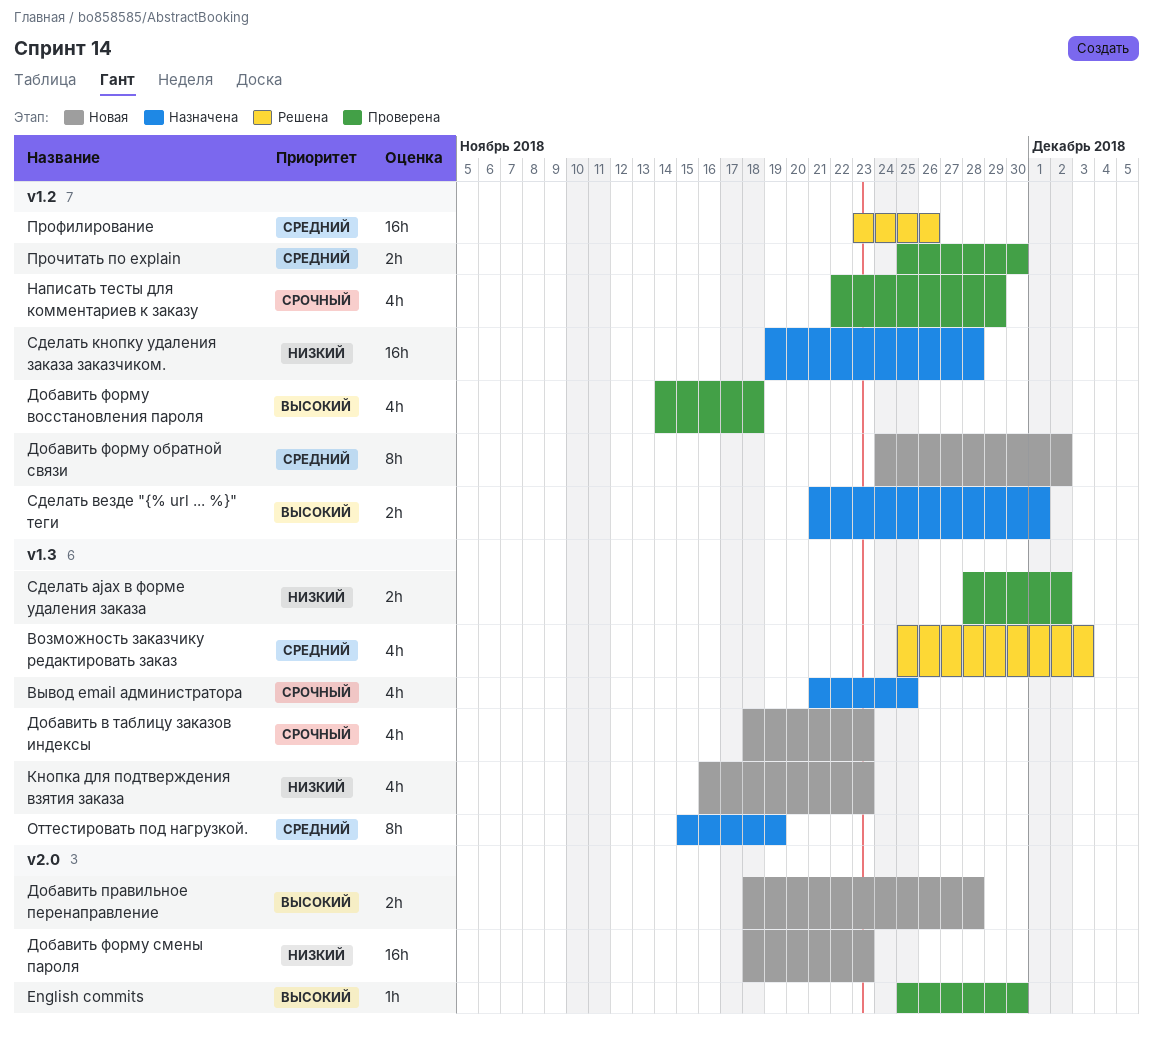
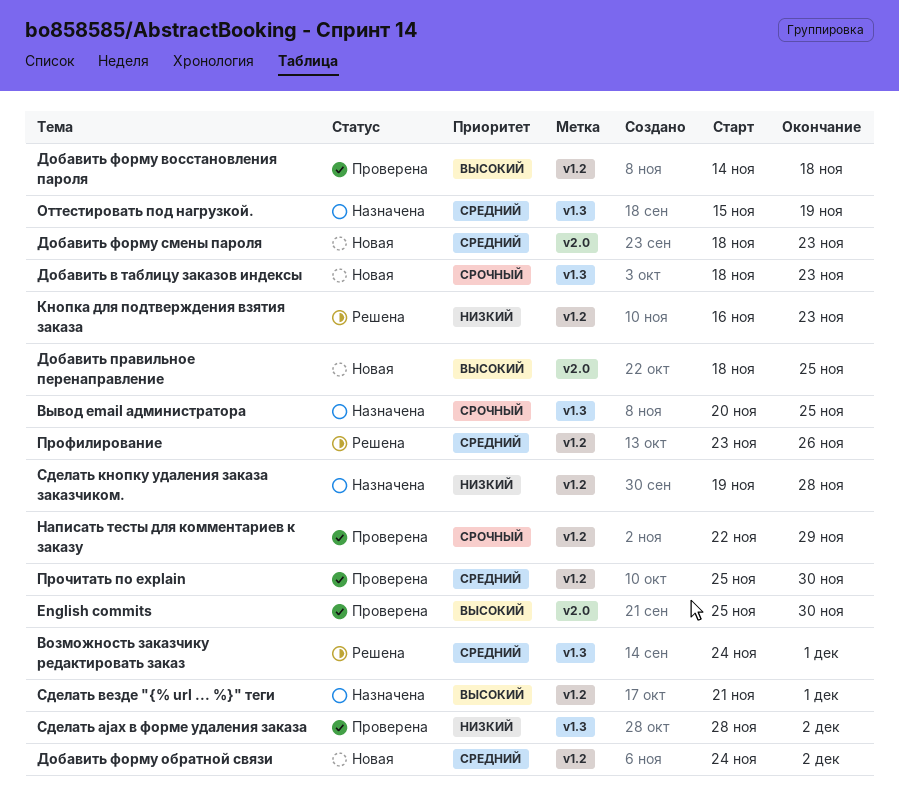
Возможность заказчику редактировать заказ, start: Nov 25 -> Nov 24
Возможность заказчику редактировать заказ, due: Dec 3 -> Dec 1
Вывод email администратора, start: Nov 21 -> Nov 20
Добавить правильное перенаправление, due: Nov 28 -> Nov 25
Добавить форму смены пароля, priority: Низкий -> Средний
Кнопка для подтверждения взятия заказа, status: Новая -> Решена
Кнопка для подтверждения взятия заказа, label: v1.3 -> v1.2

